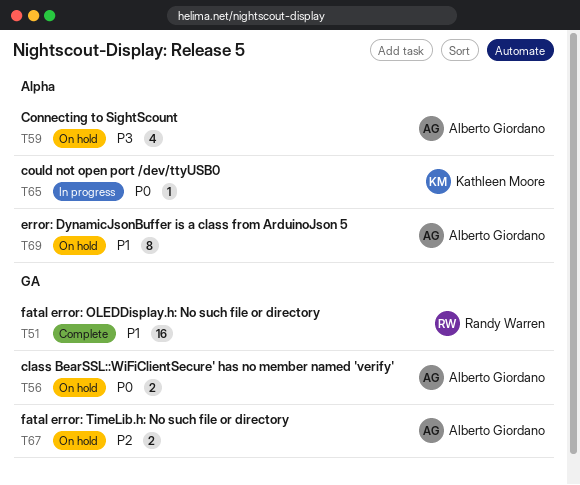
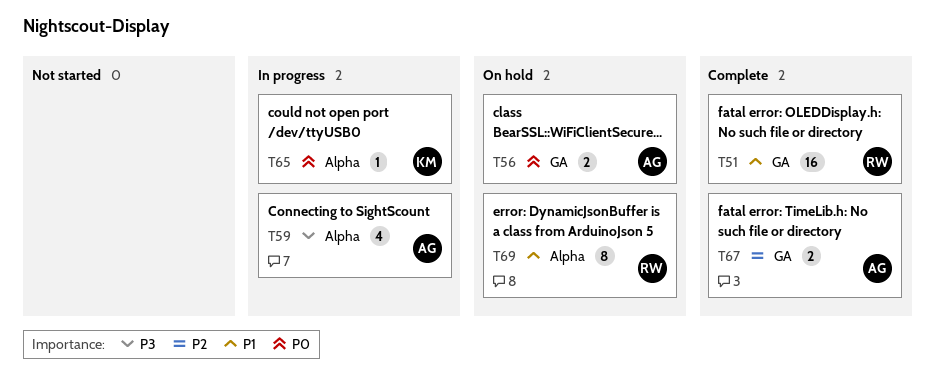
T59, status: On hold -> In progress
T67, status: On hold -> Complete
T69, owner: Alberto Giordano -> Randy Warren

